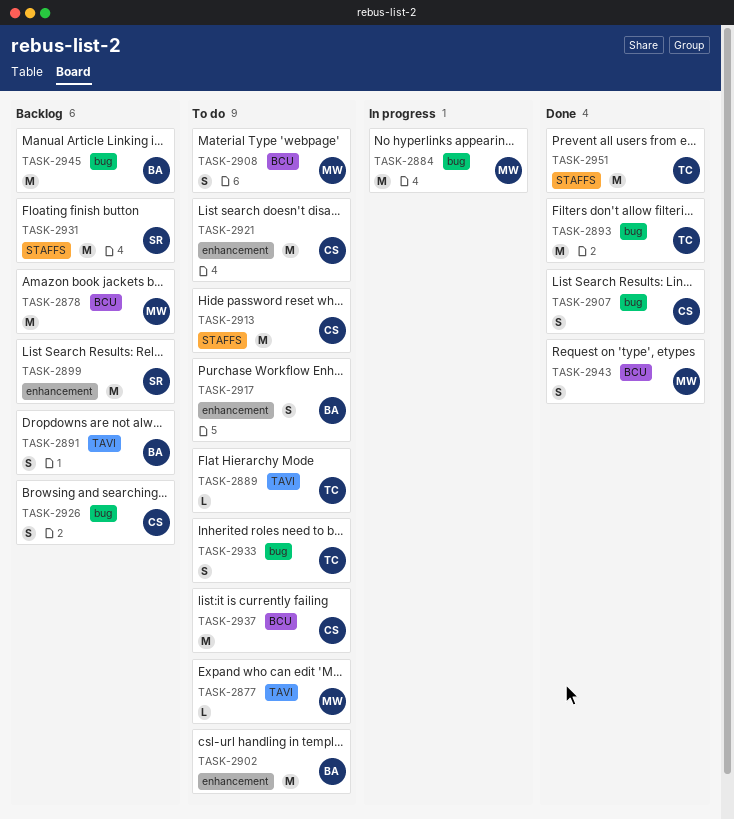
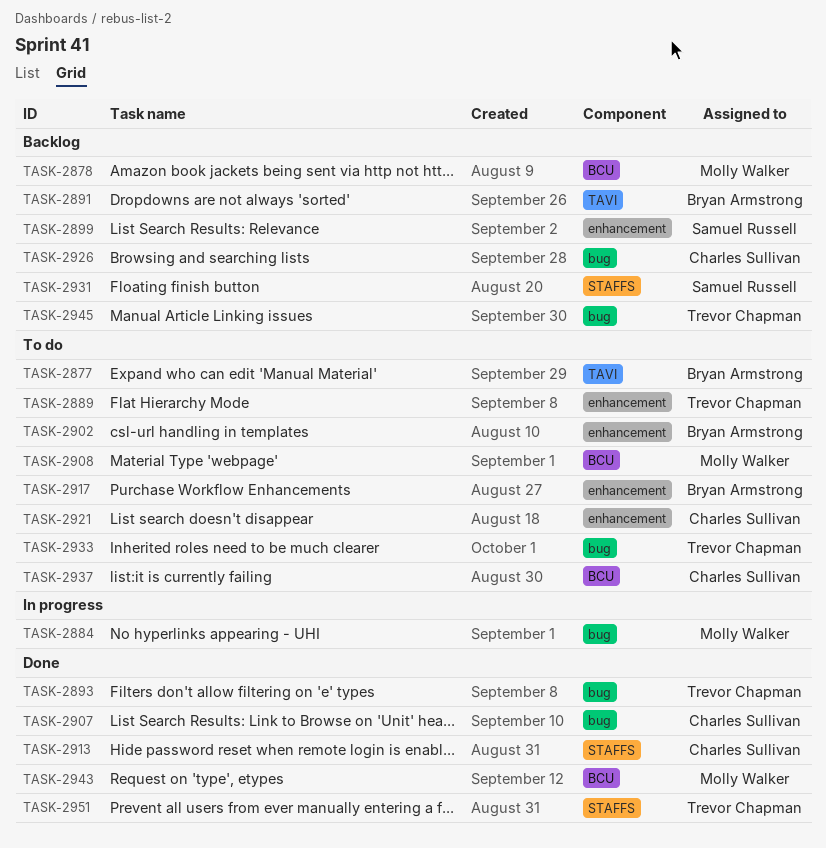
TASK-2877, owner: Molly Walker -> Bryan Armstrong
TASK-2889, label: TAVI -> enhancement
TASK-2913, status: To do -> Done
TASK-2945, owner: Bryan Armstrong -> Trevor Chapman

